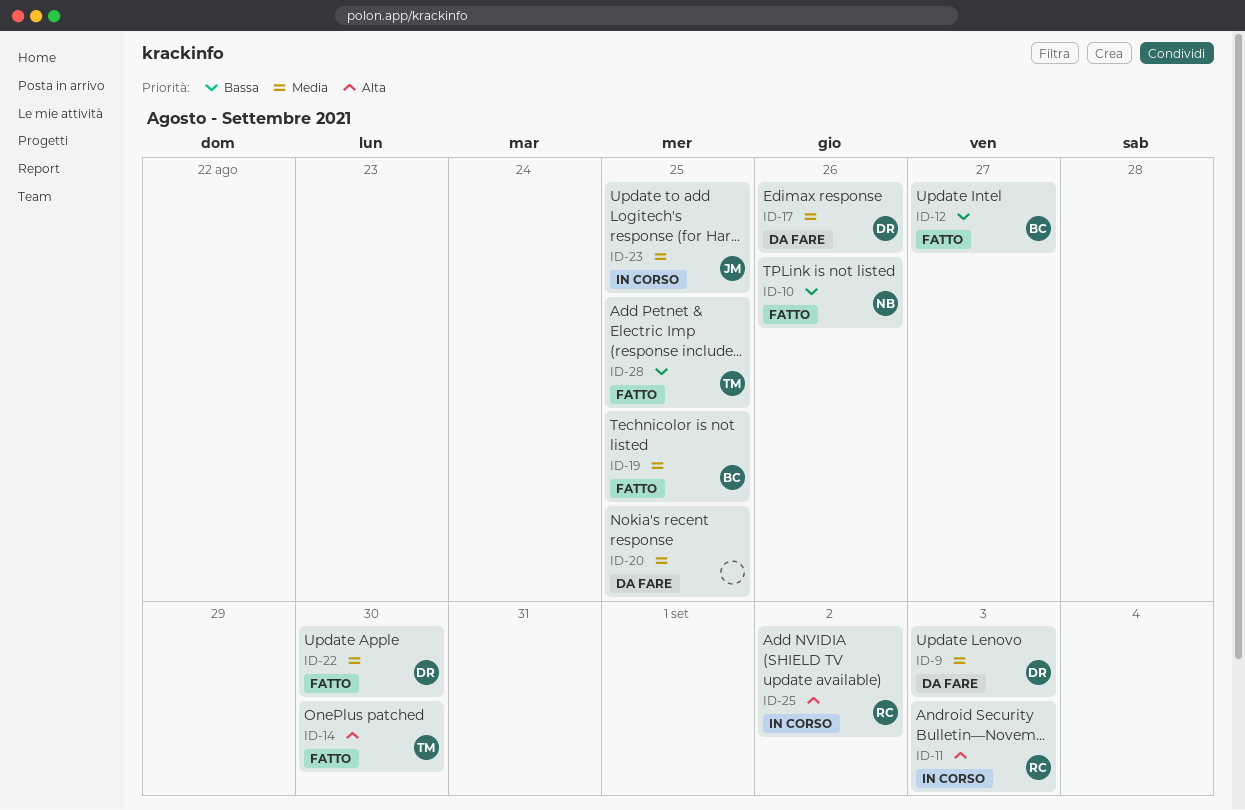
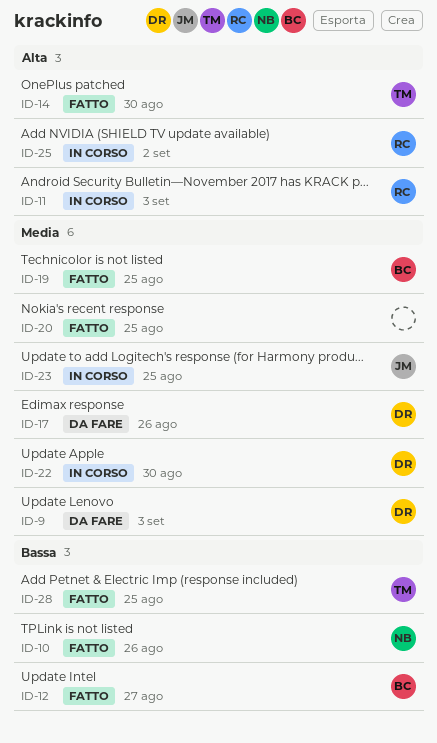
ID-20, status: Da fare -> Fatto
ID-22, status: Fatto -> In corso

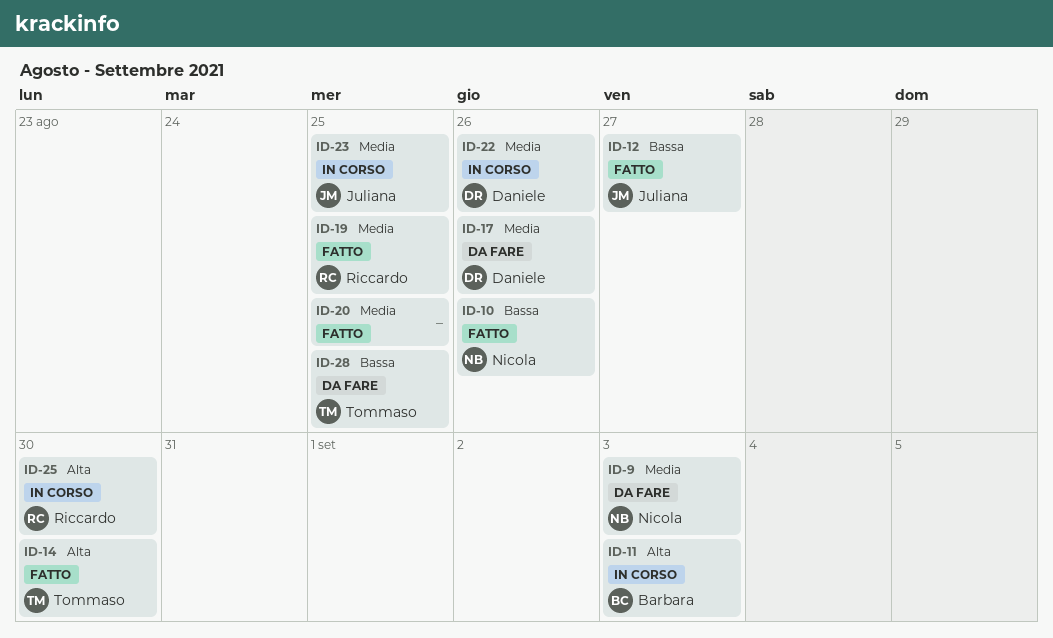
ID-9, owner: Daniele -> Nicola
ID-11, owner: Riccardo -> Barbara
ID-12, owner: Barbara -> Juliana
ID-19, owner: Barbara -> Riccardo
ID-22, due: Aug 30 -> Aug 26
ID-25, due: Sep 2 -> Aug 30
ID-28, status: Fatto -> Da fare

